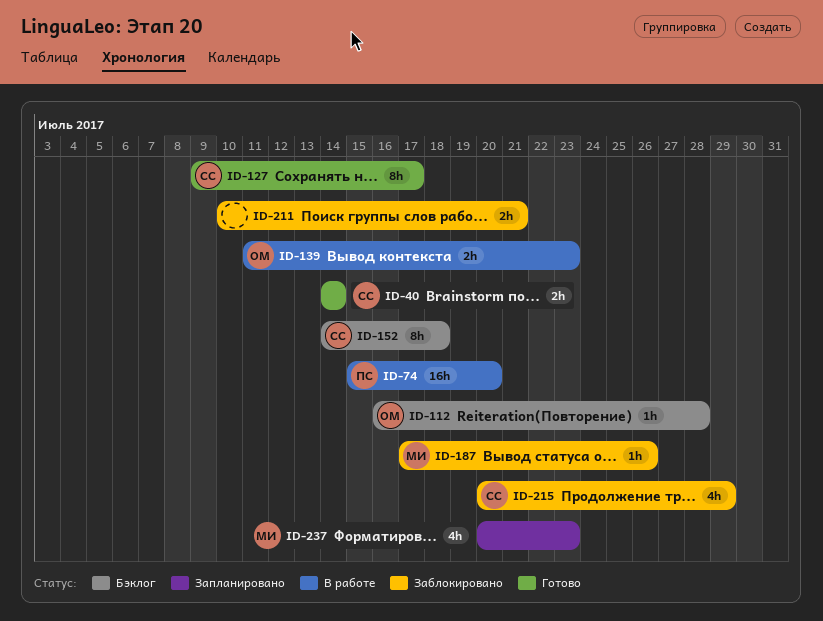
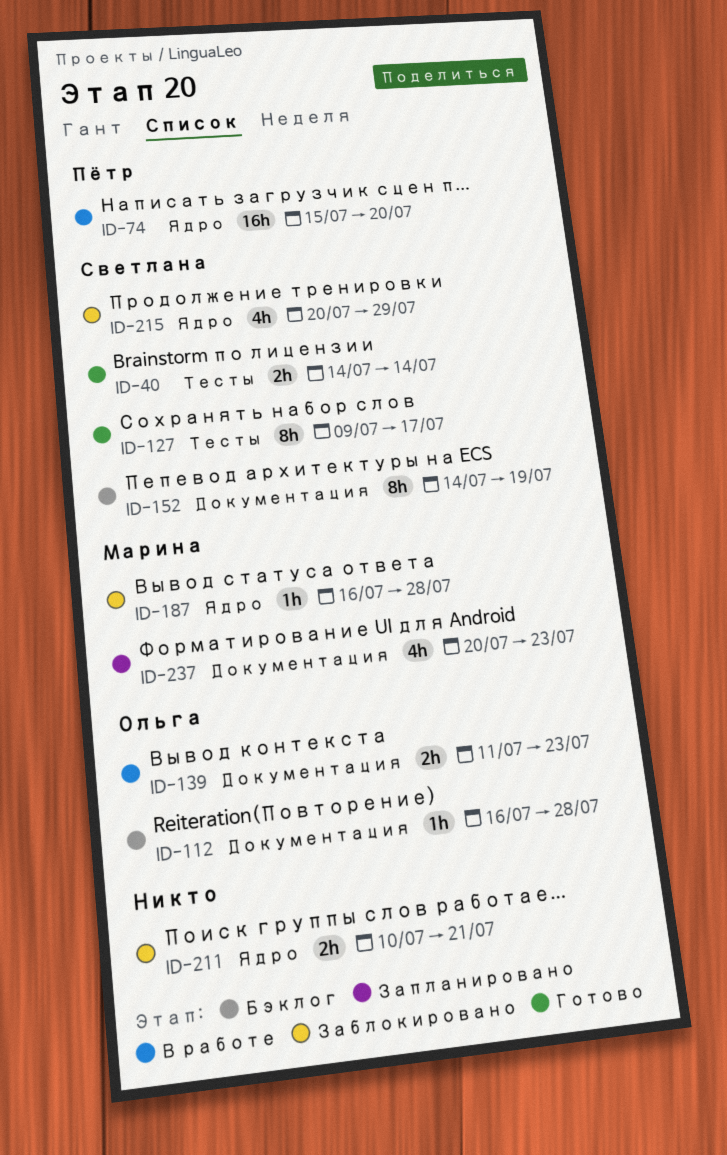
ID-152, due: Jul 18 -> Jul 19
ID-187, start: Jul 17 -> Jul 16
ID-187, due: Jul 26 -> Jul 28

